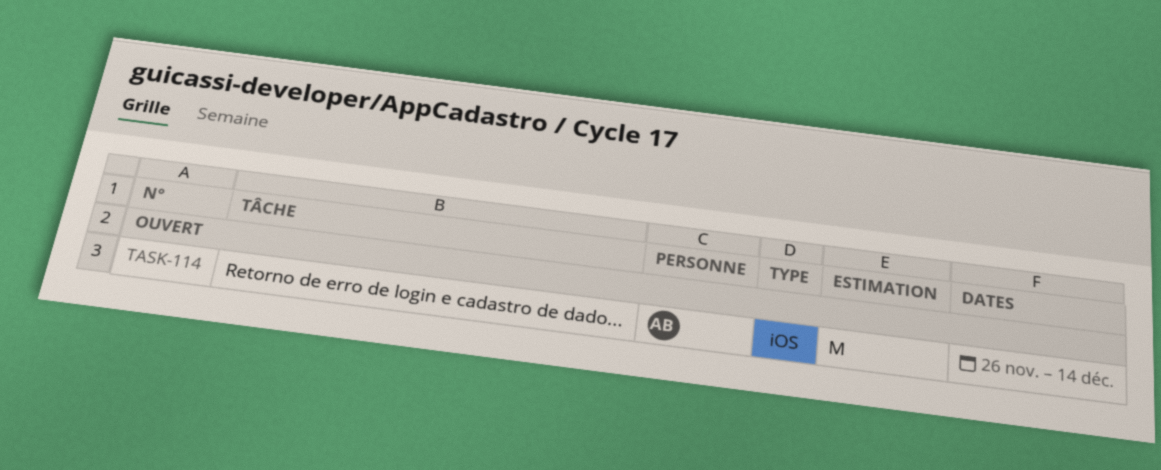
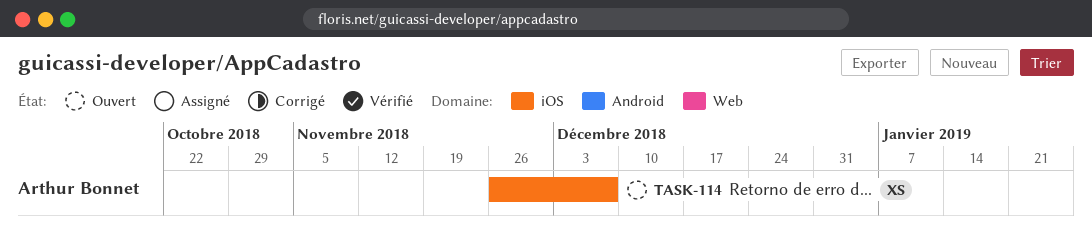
TASK-114, estimate: M -> XS
TASK-114, due: Dec 14 -> Dec 7

